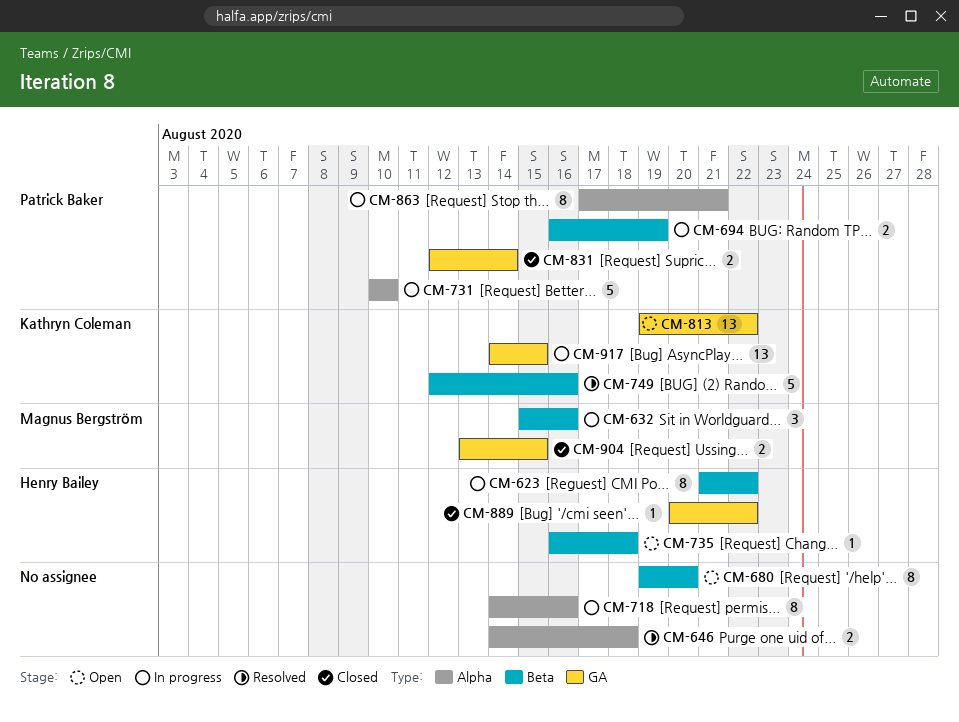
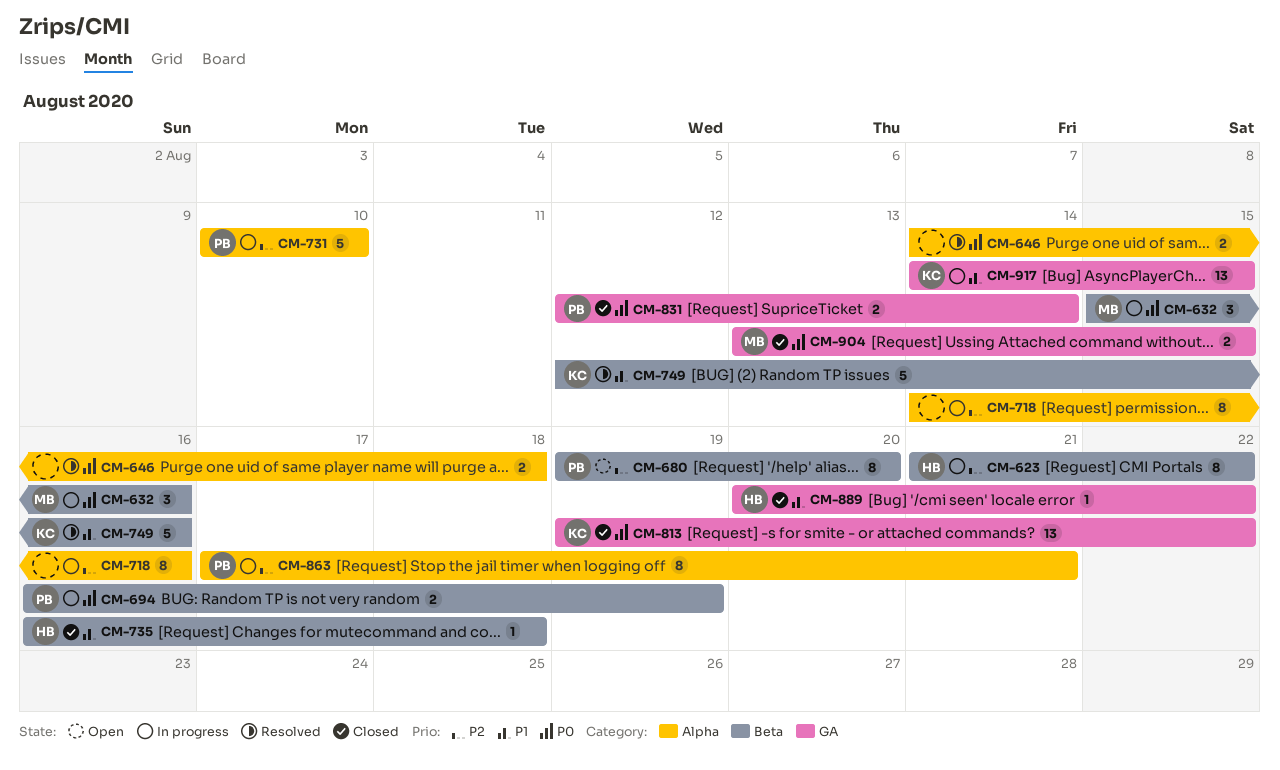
CM-680, owner: none -> Patrick Baker
CM-735, status: Open -> Closed
CM-813, status: Open -> Closed

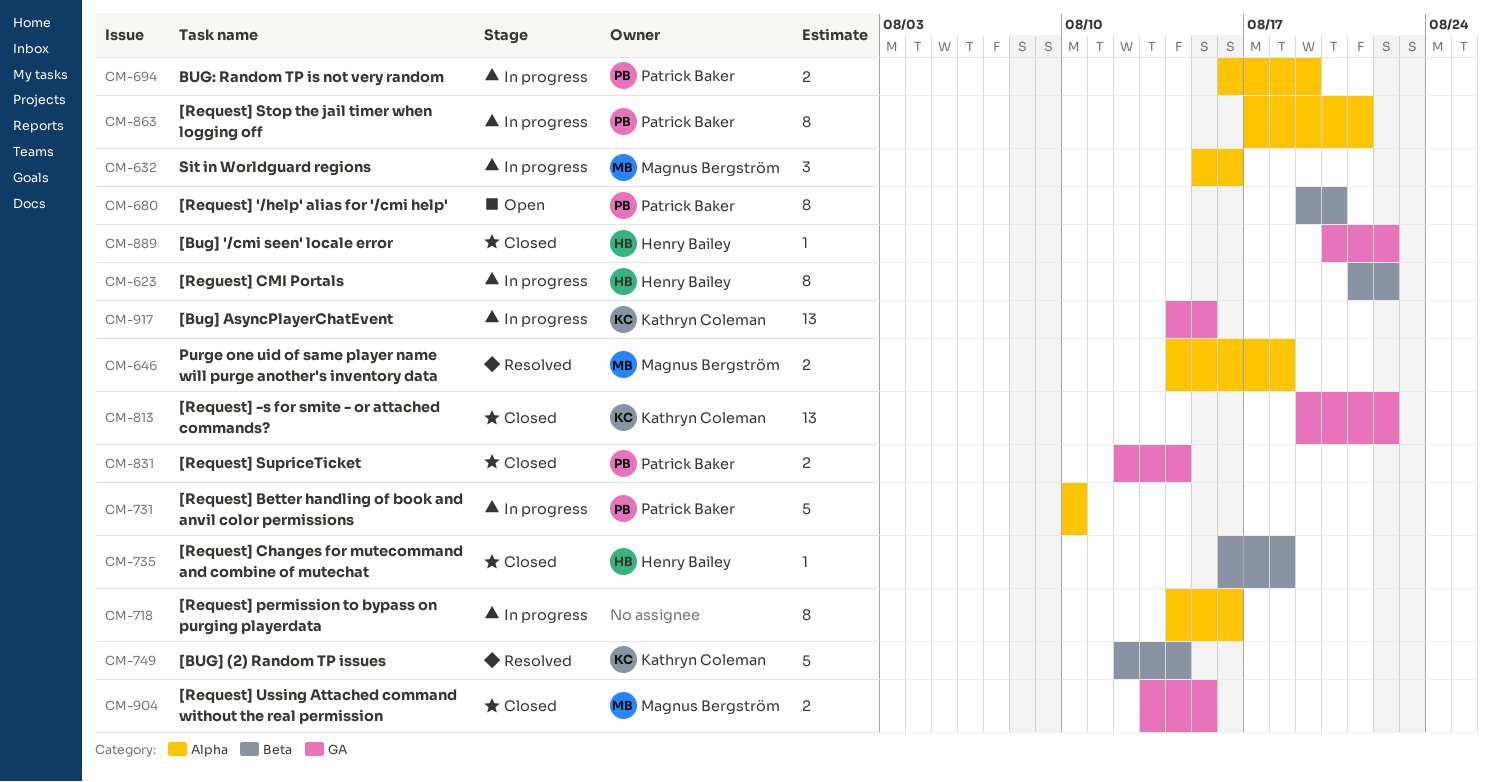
CM-632, label: Beta -> Alpha
CM-646, owner: none -> Magnus Bergström
CM-694, label: Beta -> Alpha
CM-749, due: Aug 16 -> Aug 14

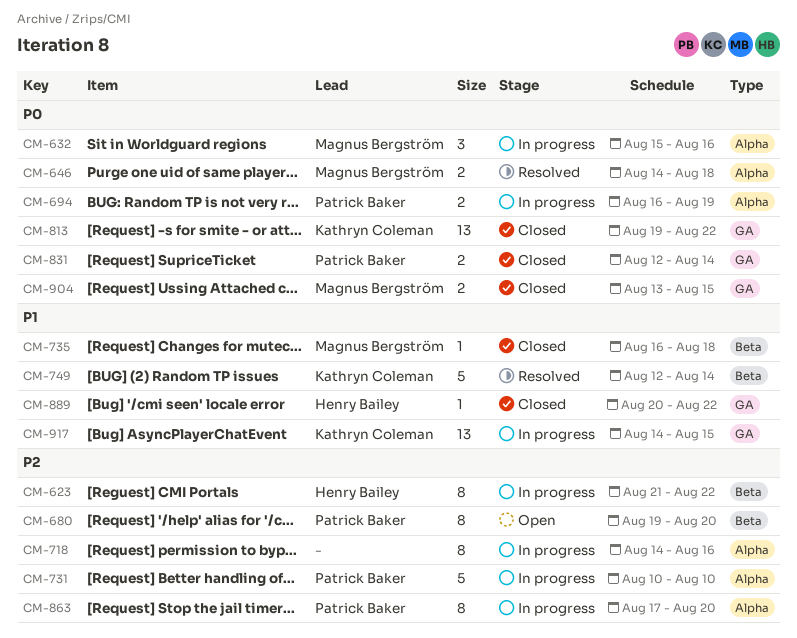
CM-735, owner: Henry Bailey -> Magnus Bergström
CM-863, due: Aug 21 -> Aug 20

